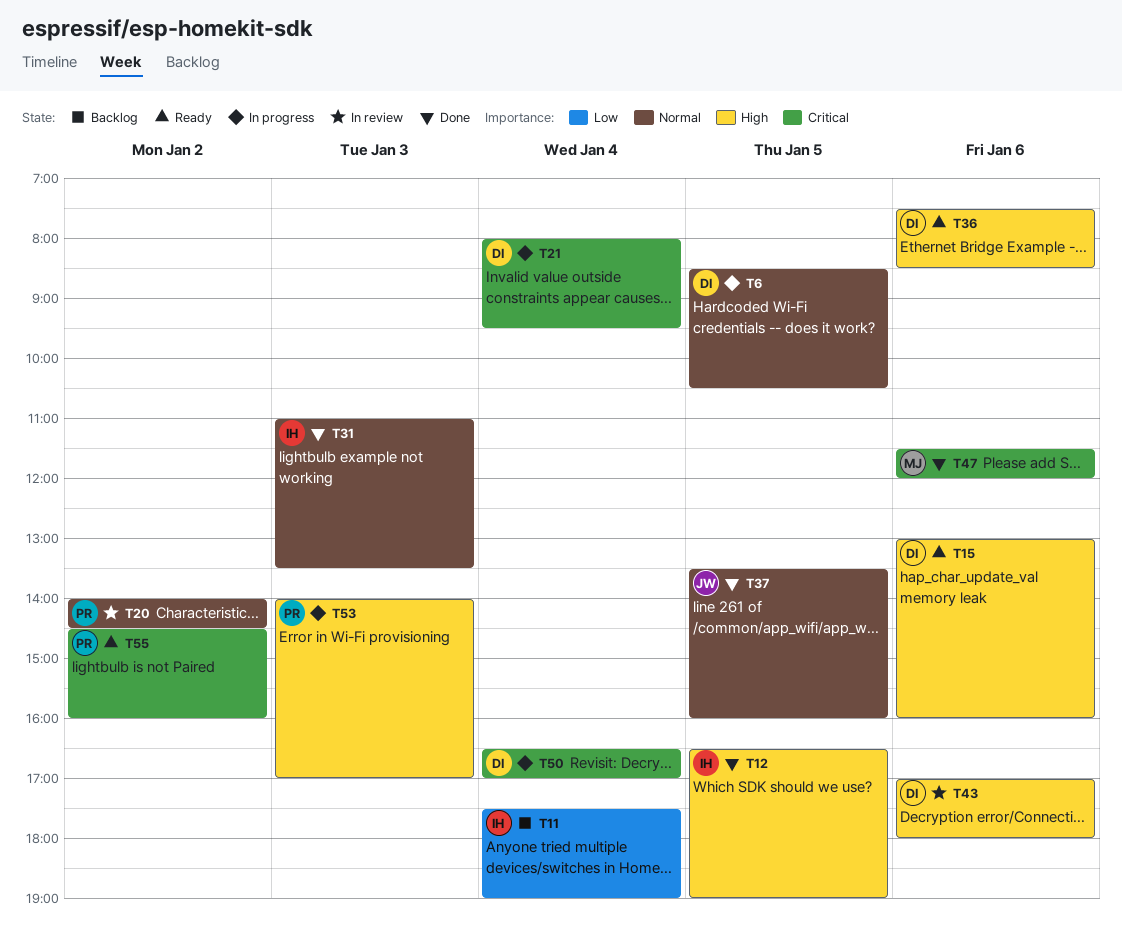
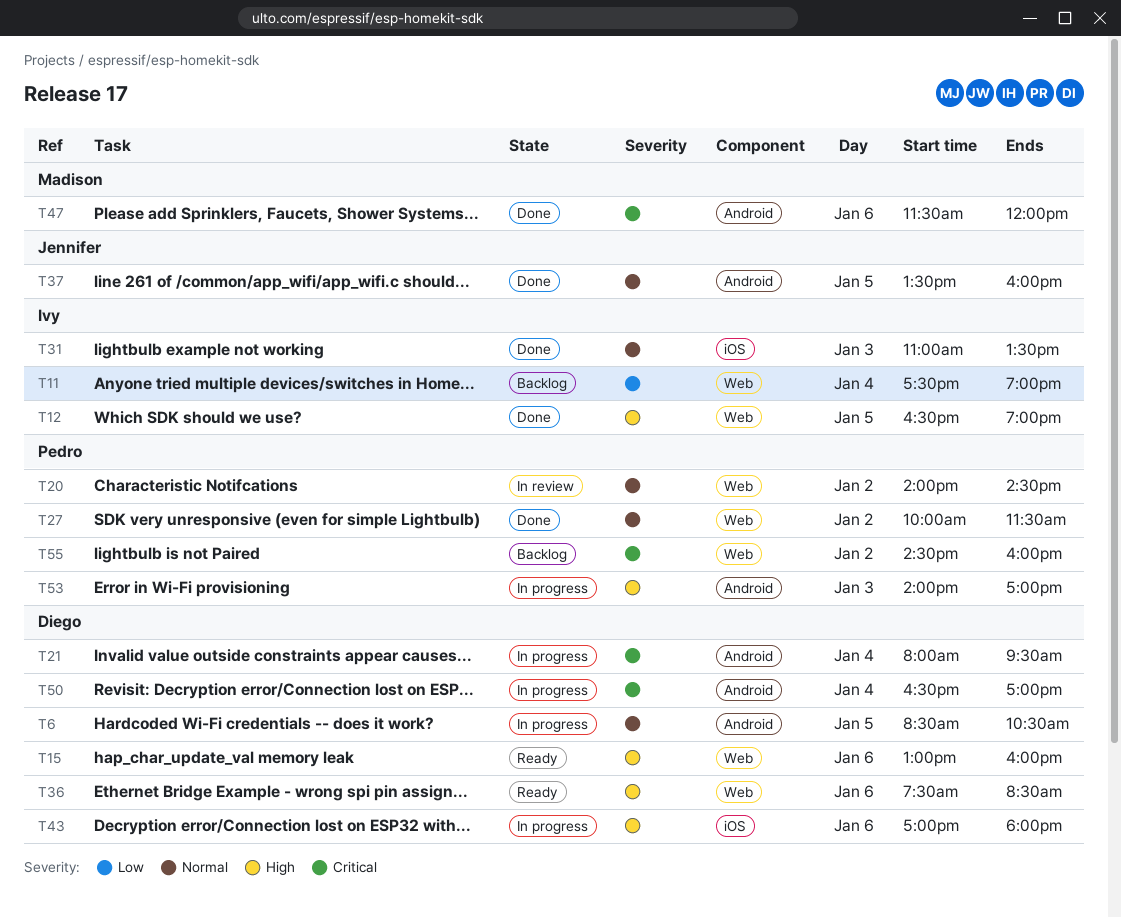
T27: none -> present
T43, status: In review -> In progress
T55, status: Ready -> Backlog

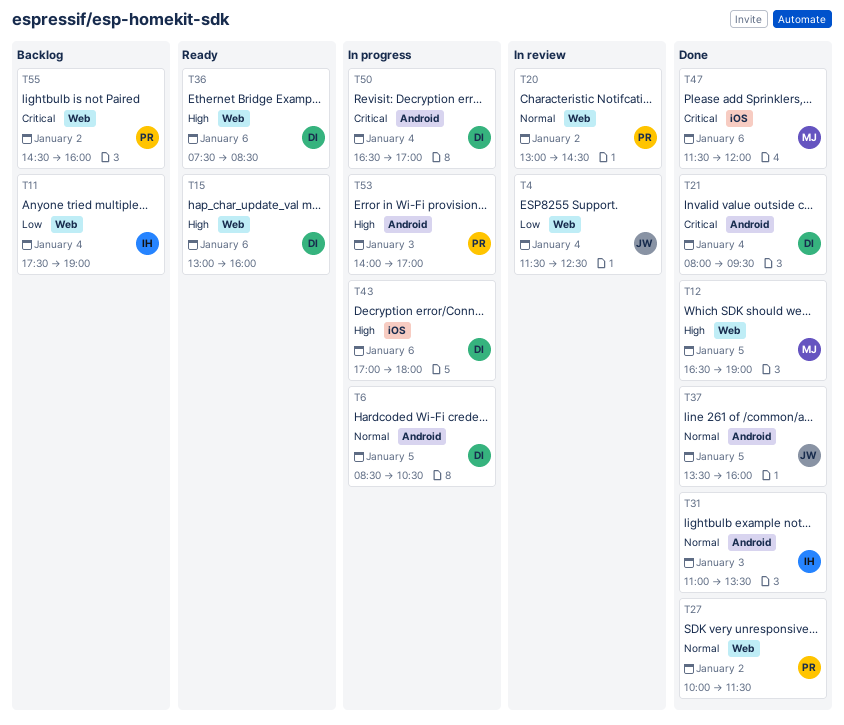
T4: none -> present
T12, owner: Ivy -> Madison
T20, begins: 14:00 -> 13:00
T21, status: In progress -> Done
T31, label: iOS -> Android
T47, label: Android -> iOS

